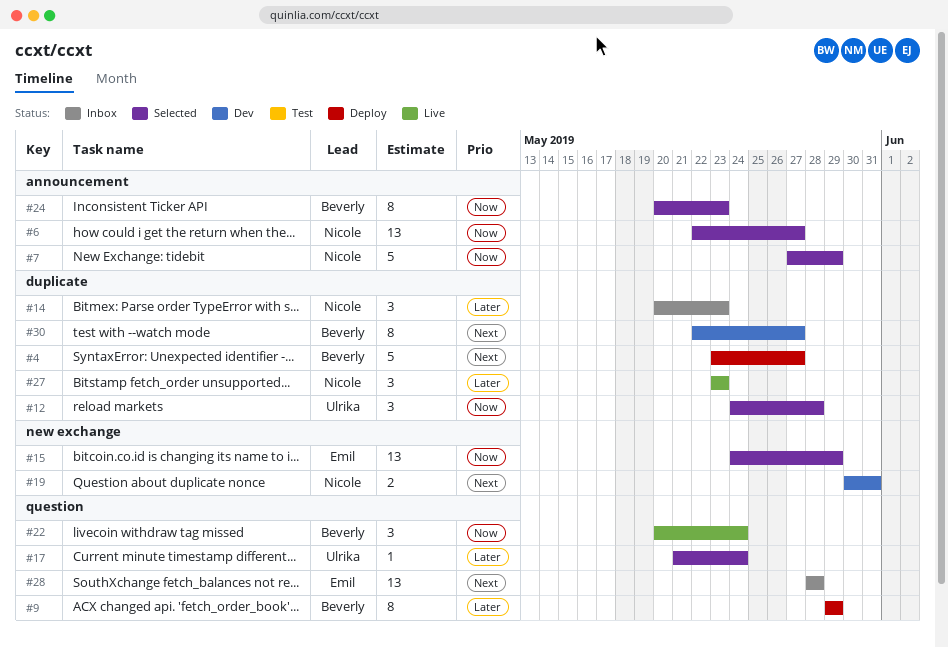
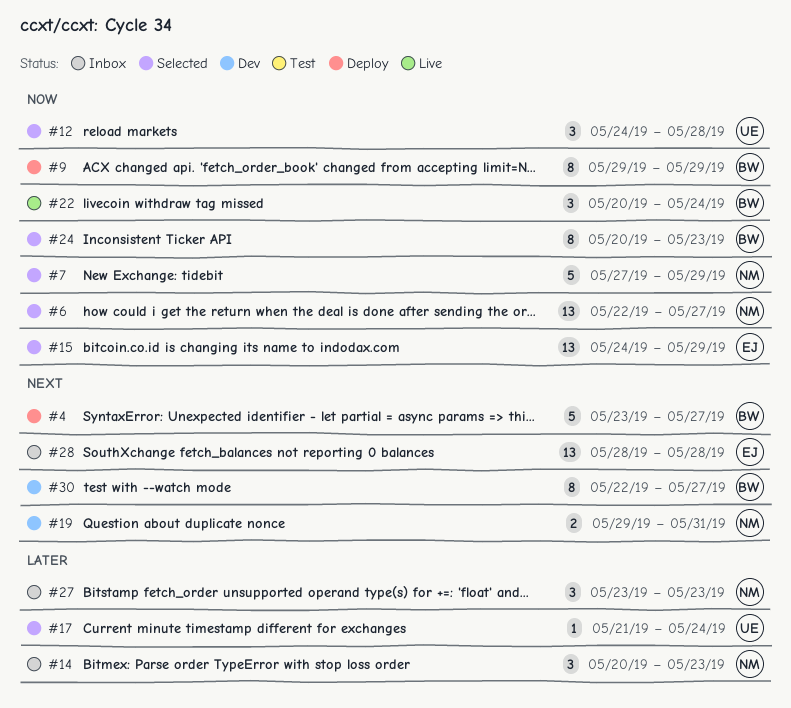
#9, priority: Later -> Now
#19, start: May 30 -> May 29
#27, status: Live -> Inbox

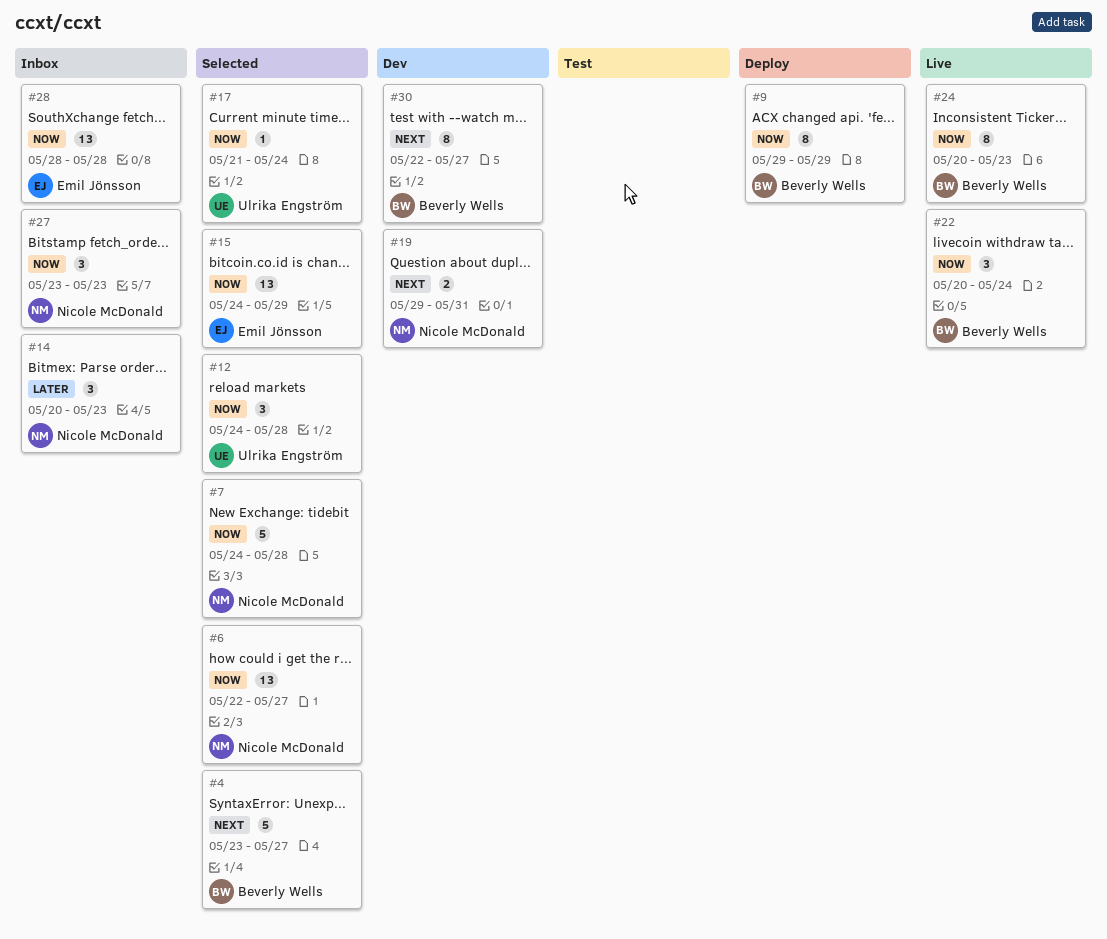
#4, status: Deploy -> Selected
#7, start: May 27 -> May 24
#7, due: May 29 -> May 28
#17, priority: Later -> Now
#24, status: Selected -> Live
#27, priority: Later -> Now
#28, priority: Next -> Now

